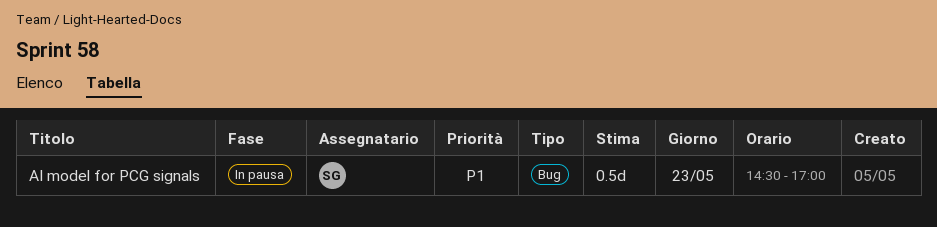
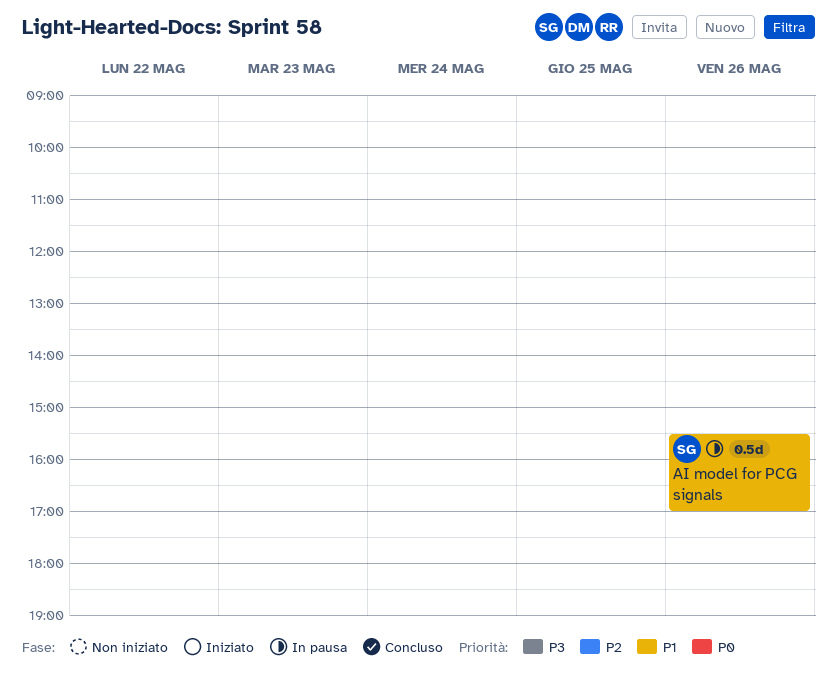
AI model for PCG signals, day: May 23 -> May 26
AI model for PCG signals, begins: 14:30 -> 15:30

